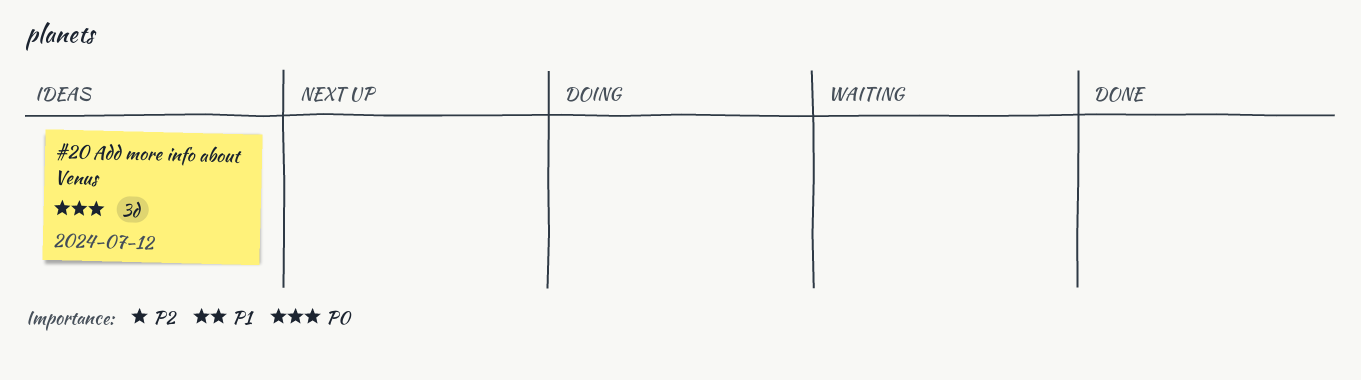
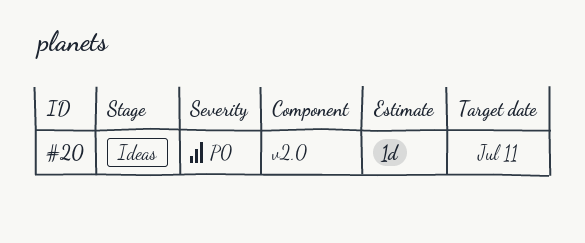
#20, estimate: 3d -> 1d
#20, due: Jul 12 -> Jul 11

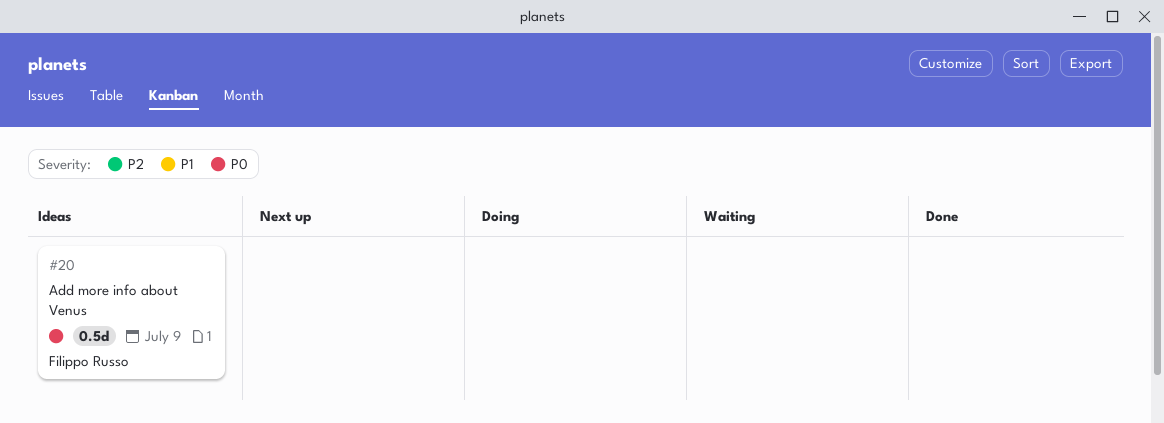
#20, estimate: 1d -> 0.5d
#20, due: Jul 11 -> Jul 9

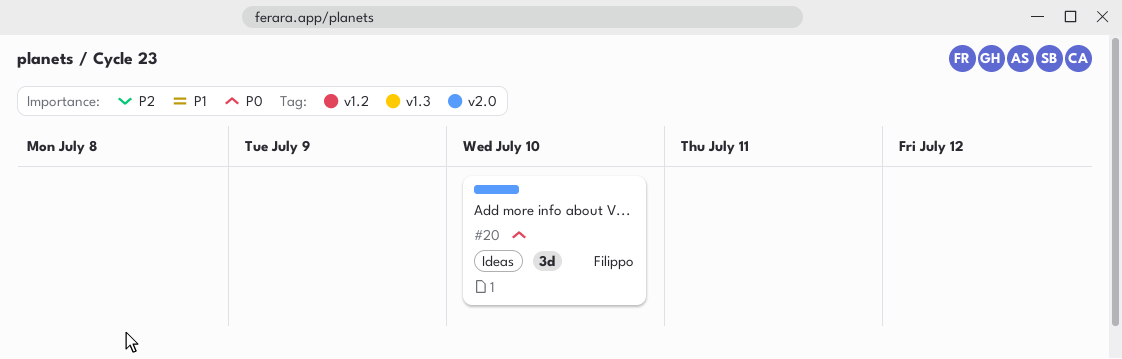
#20, estimate: 0.5d -> 3d
#20, due: Jul 9 -> Jul 10

